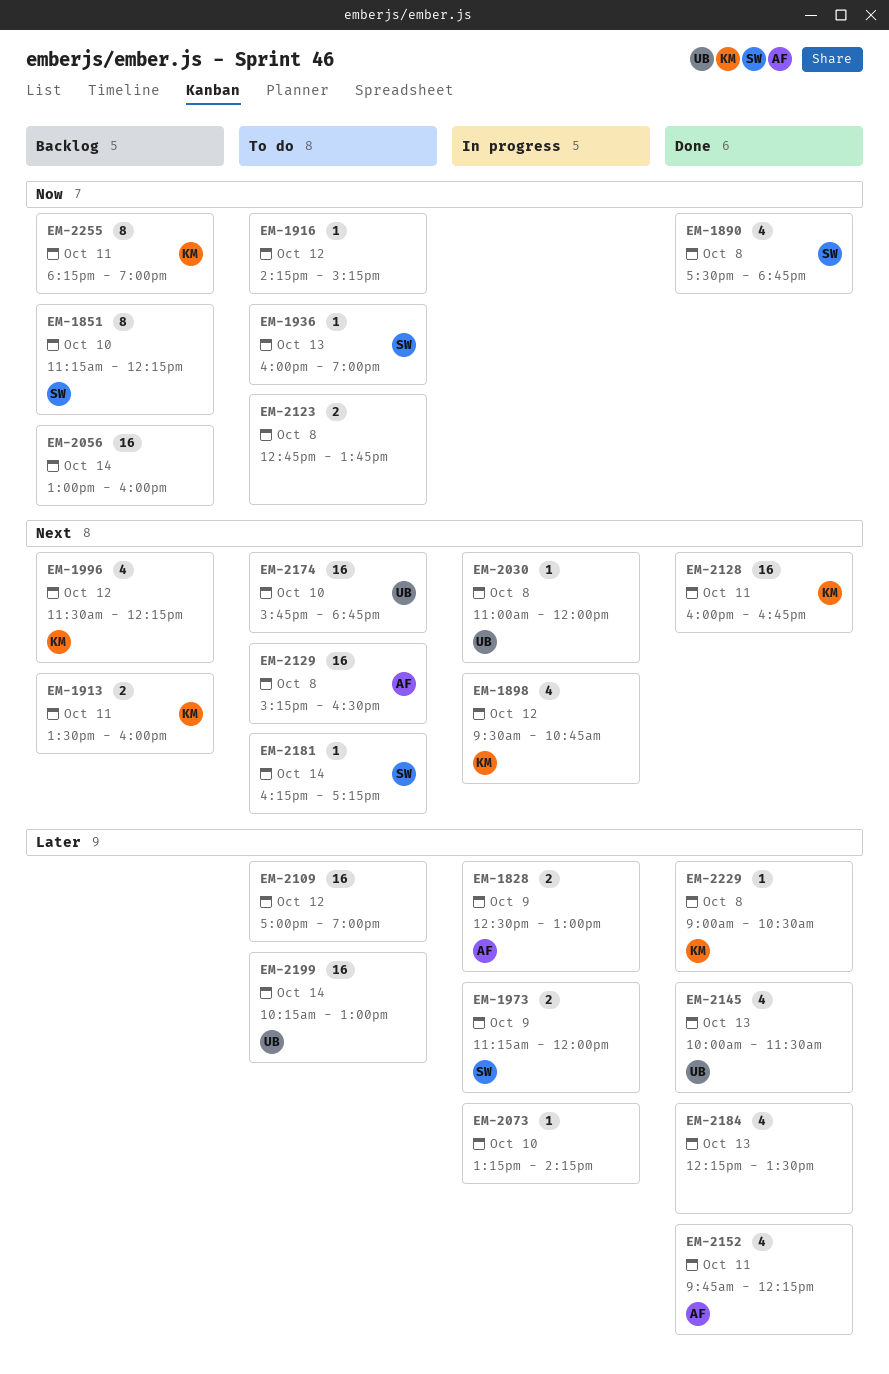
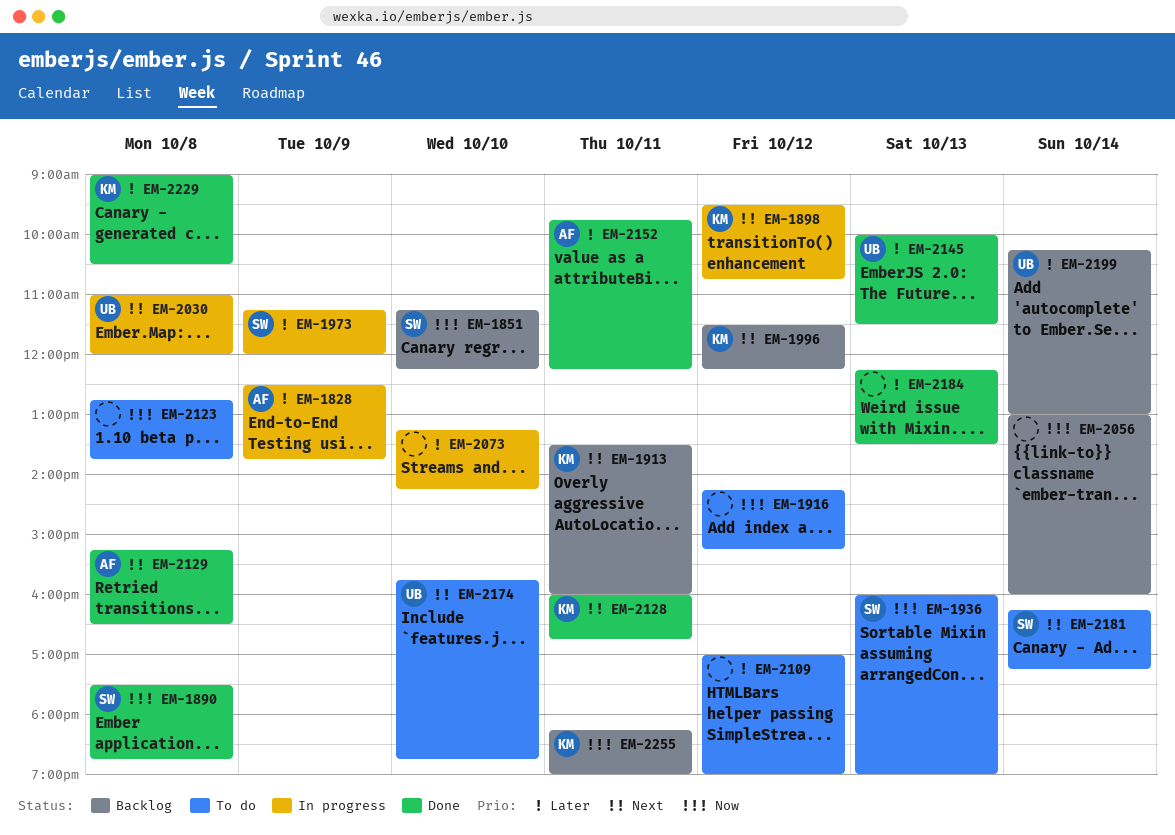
EM-1828, ends: 13:00 -> 13:45
EM-2129, status: To do -> Done
EM-2199, status: To do -> Backlog

